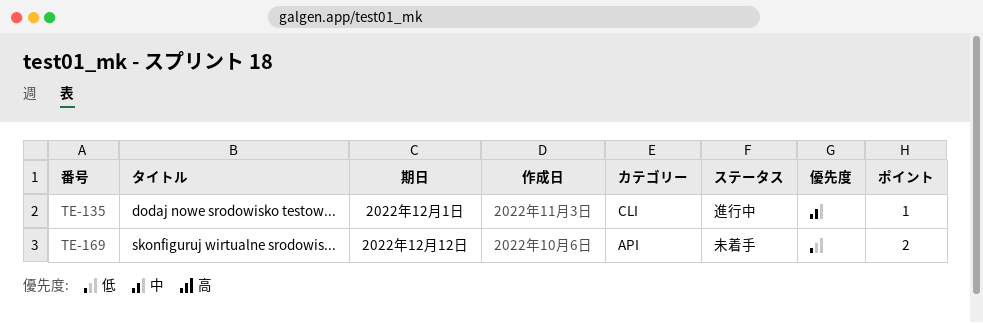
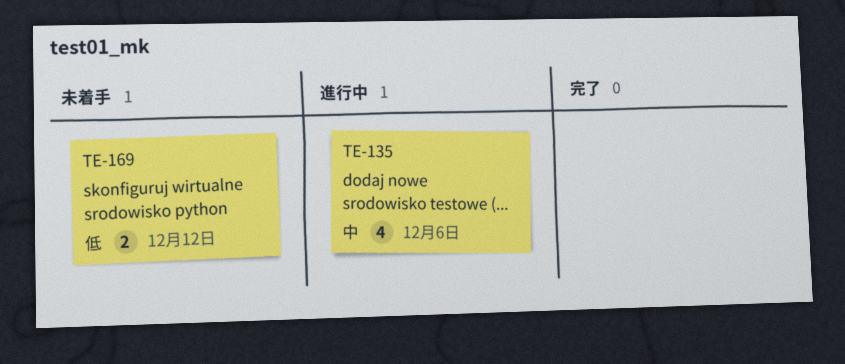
TE-135, estimate: 1 -> 4
TE-135, due: Dec 1 -> Dec 6

